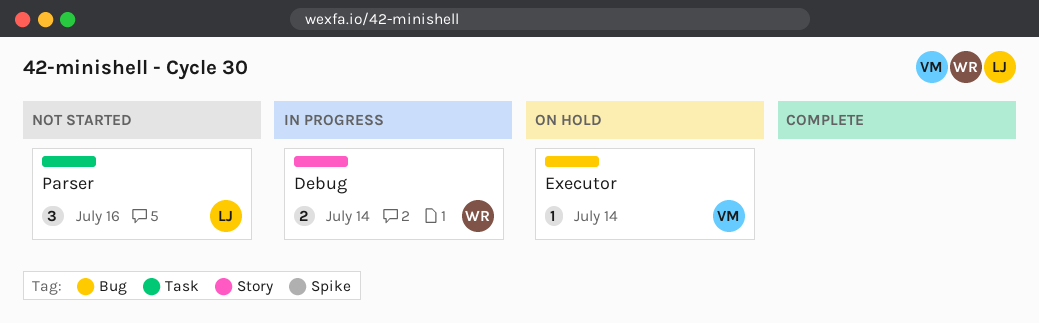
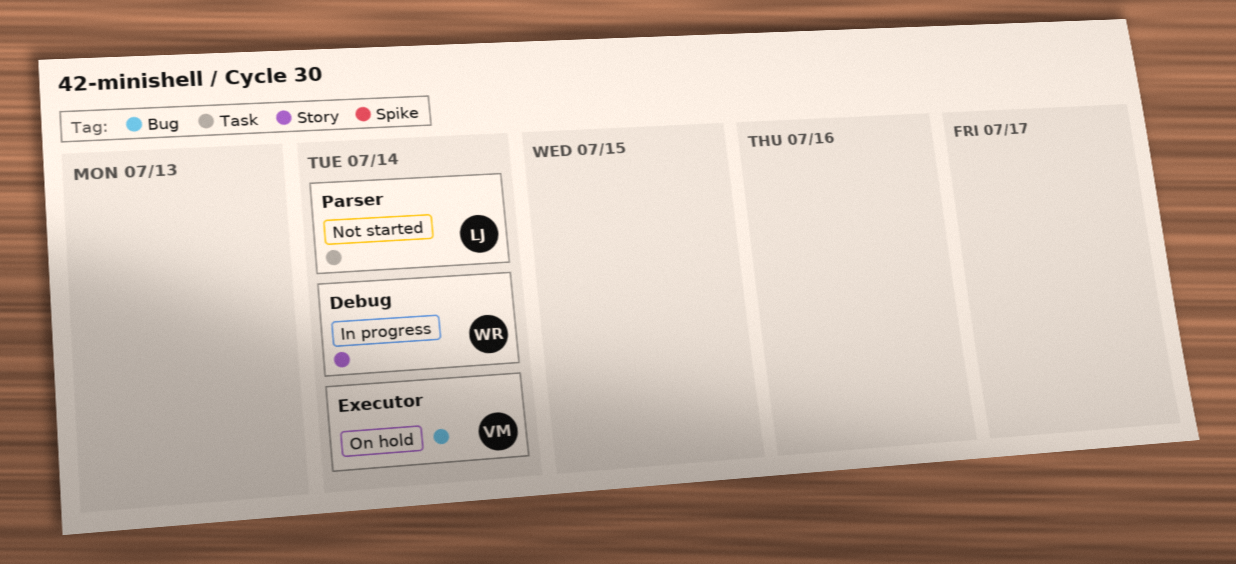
Parser, due: Jul 16 -> Jul 14

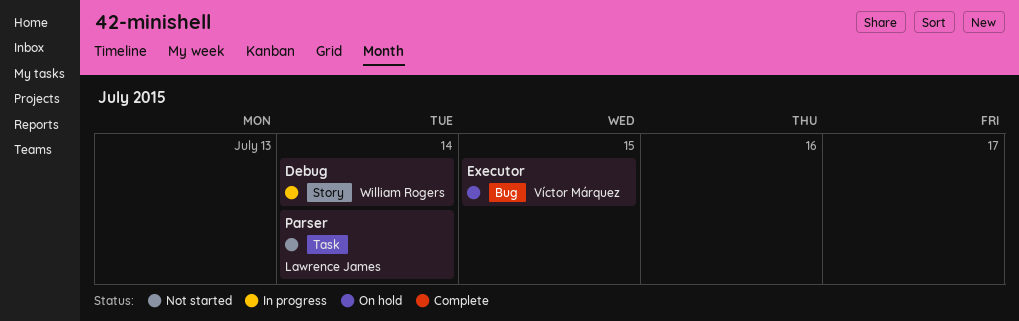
Executor, due: Jul 14 -> Jul 15

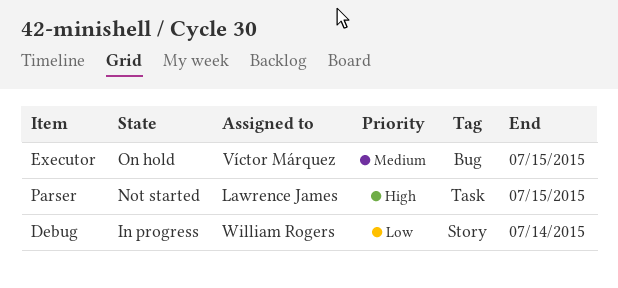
Parser, due: Jul 14 -> Jul 15

